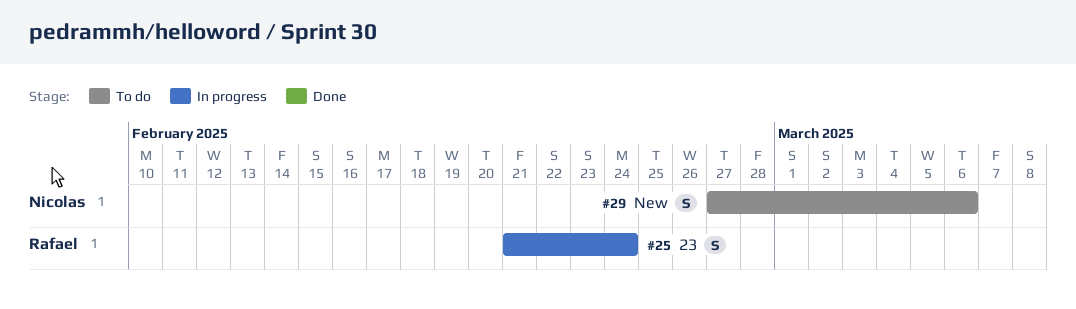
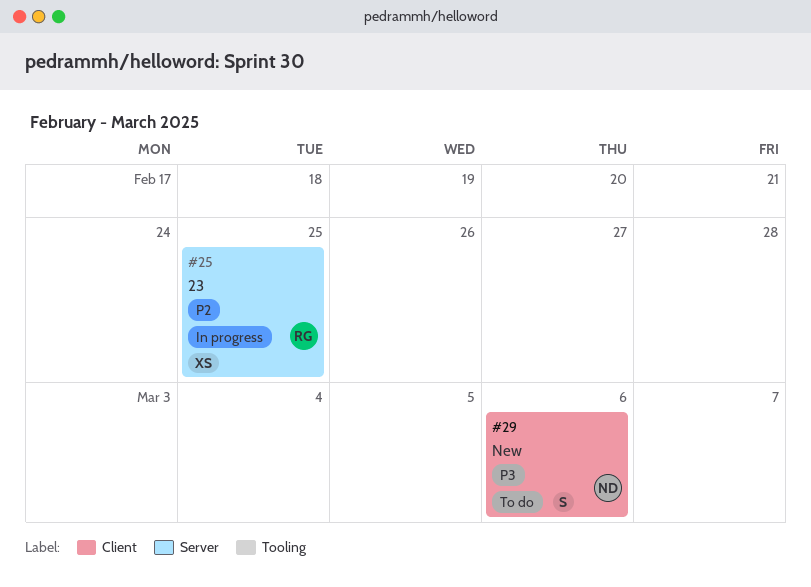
#25, estimate: S -> XS
#25, due: Feb 24 -> Feb 25

